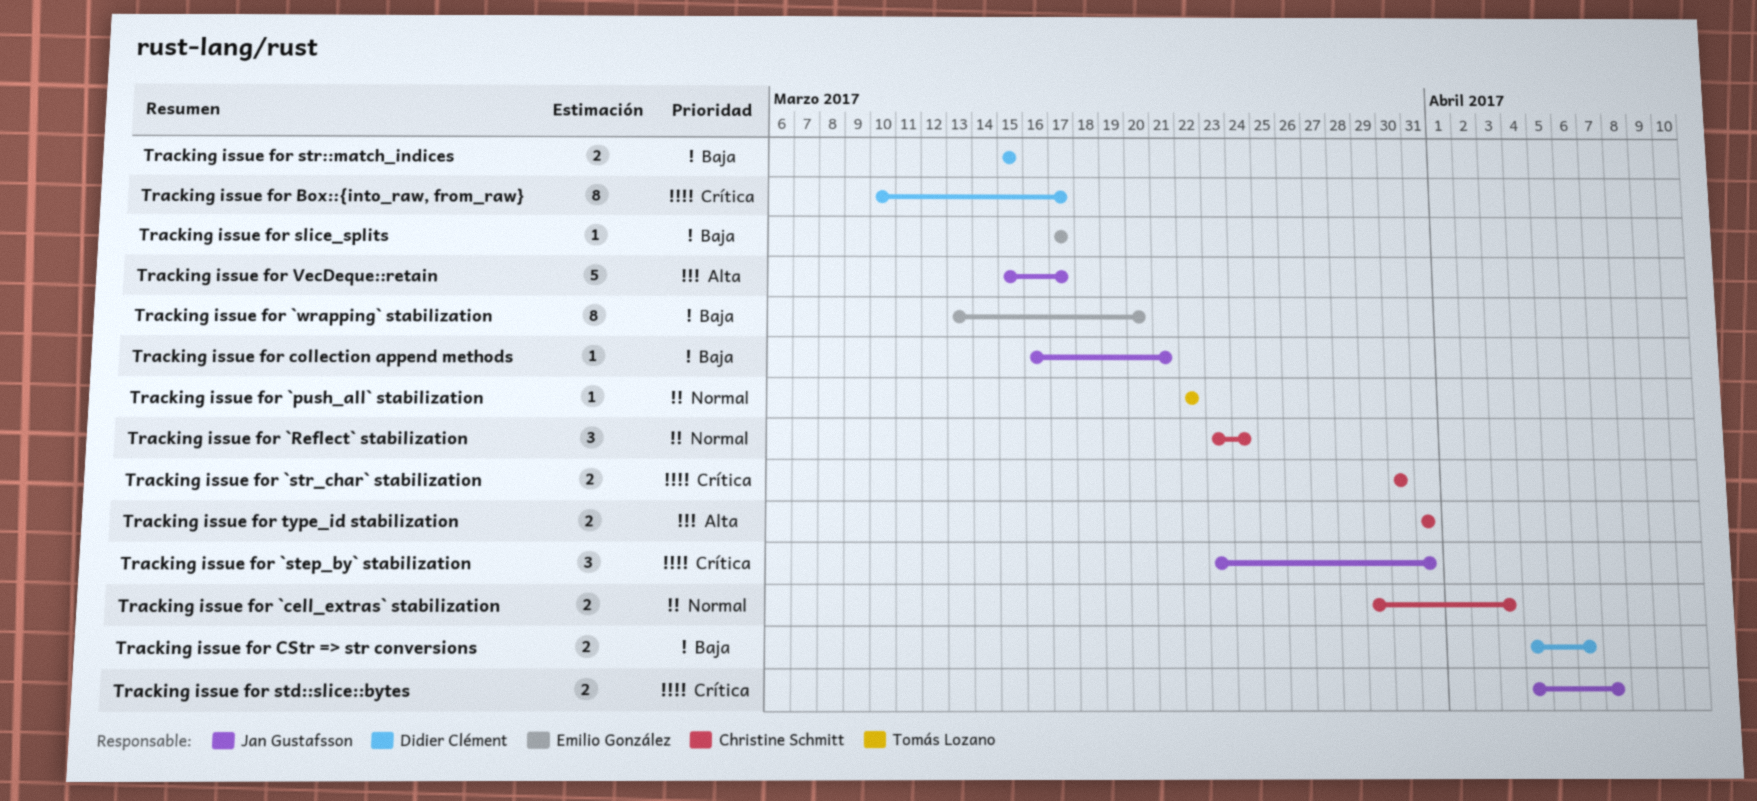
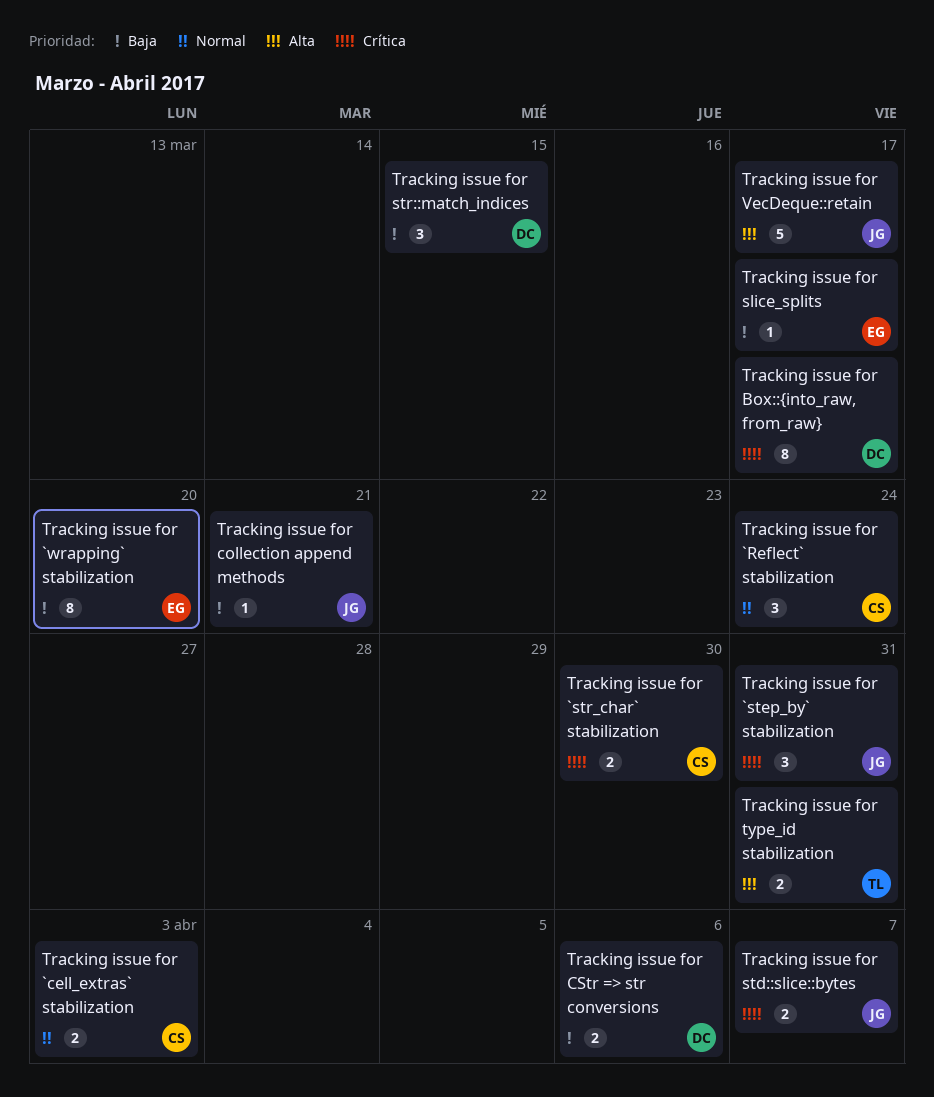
Tracking issue for `push_all` stabilization: present -> none
Tracking issue for str::match_indices, estimate: 2 -> 3
Tracking issue for type_id stabilization, owner: Christine Schmitt -> Tomás Lozano

